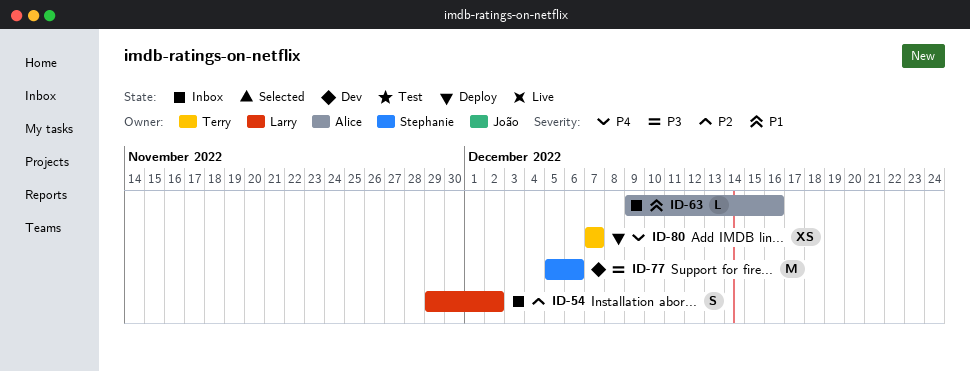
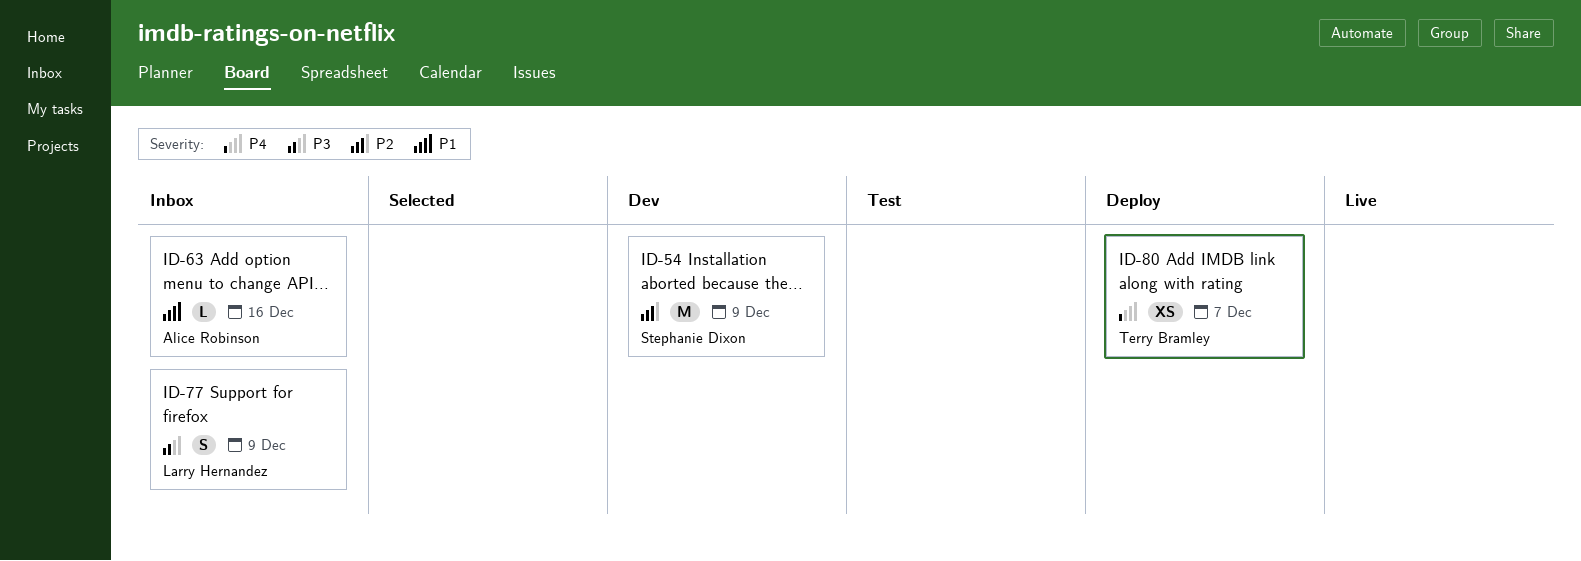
ID-54, status: Inbox -> Dev
ID-54, owner: Larry Hernandez -> Stephanie Dixon
ID-54, estimate: S -> M
ID-54, due: Dec 2 -> Dec 9
ID-77, status: Dev -> Inbox
ID-77, owner: Stephanie Dixon -> Larry Hernandez
ID-77, estimate: M -> S
ID-77, due: Dec 6 -> Dec 9

